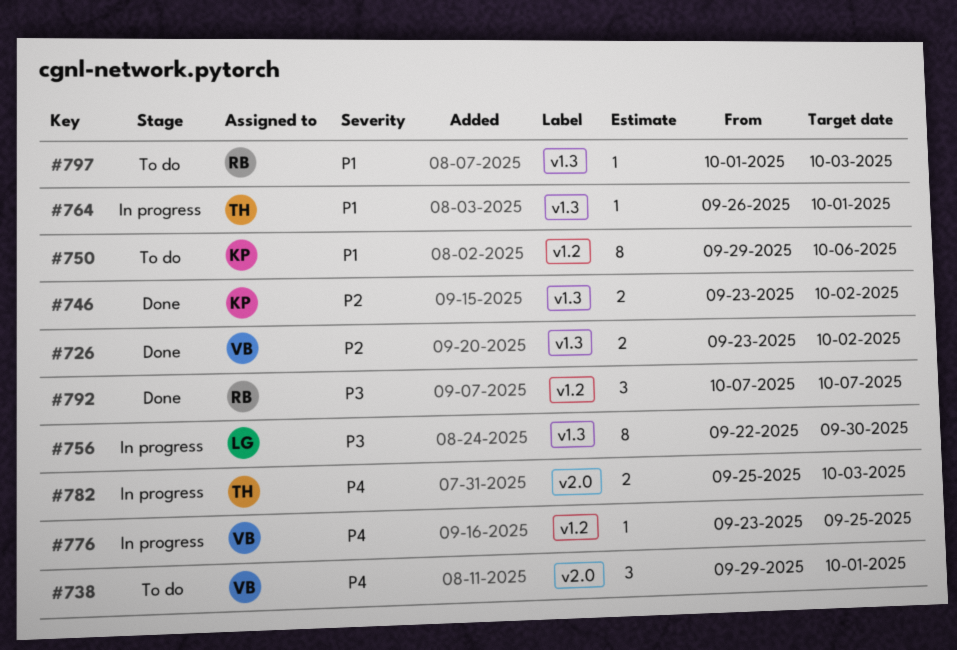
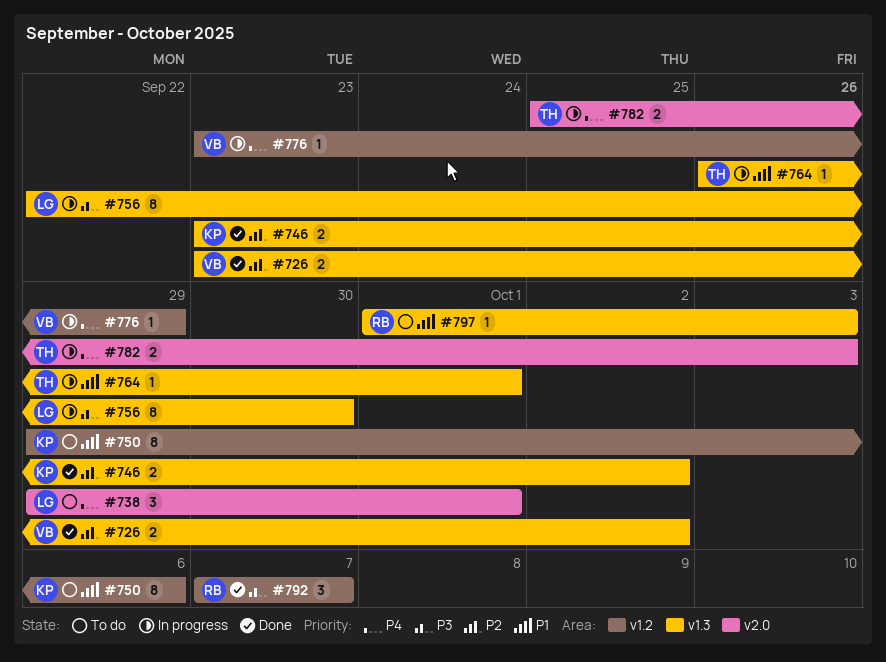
#738, owner: VB -> LG
#776, due: Sep 25 -> Sep 29

